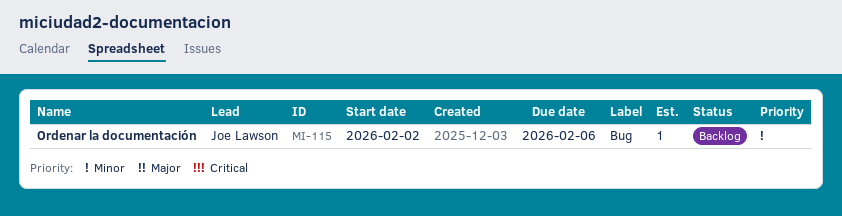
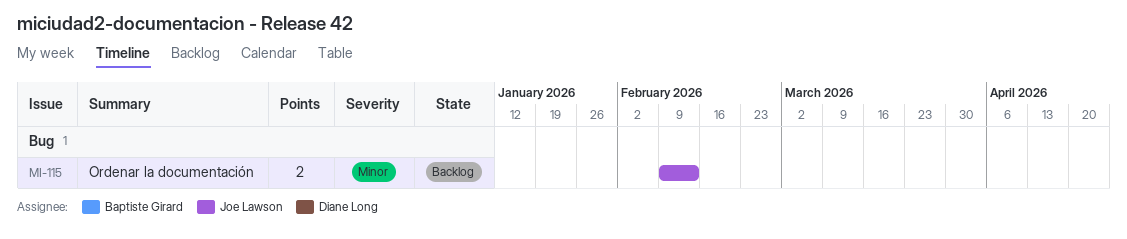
MI-115, estimate: 1 -> 2
MI-115, start: Feb 2 -> Feb 9
MI-115, due: Feb 6 -> Feb 13

